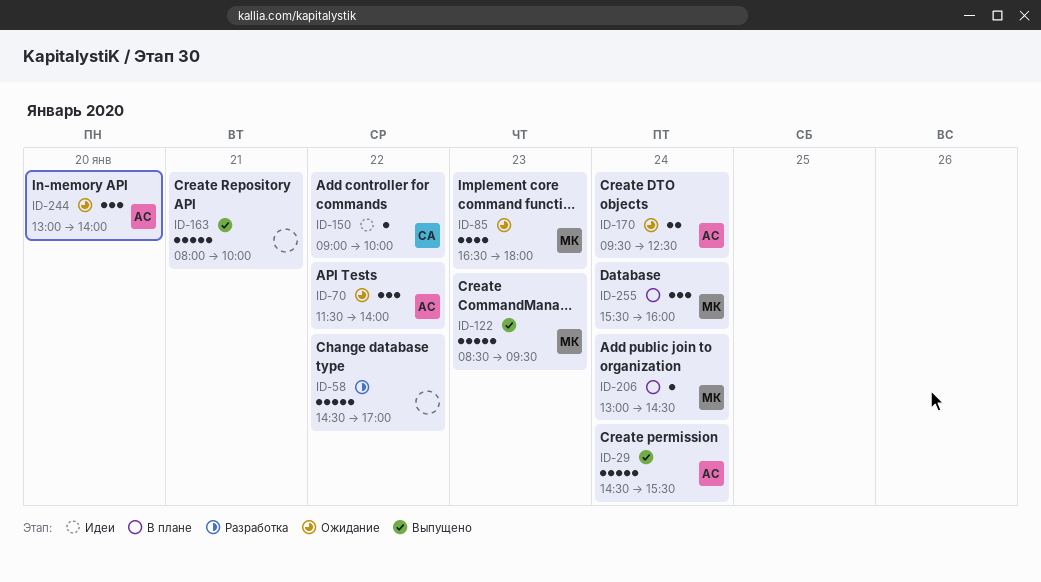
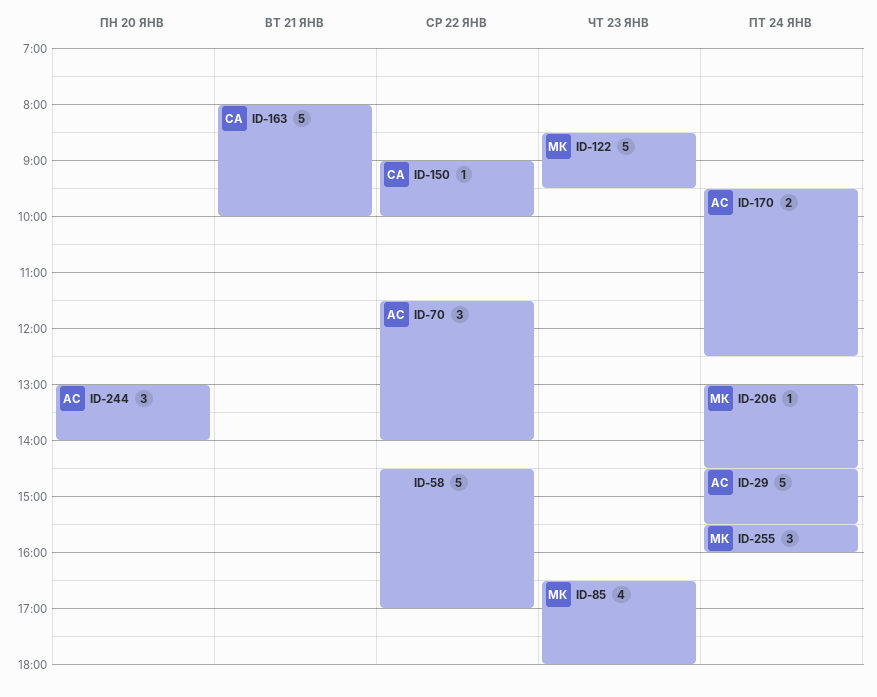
ID-163, owner: none -> СА

